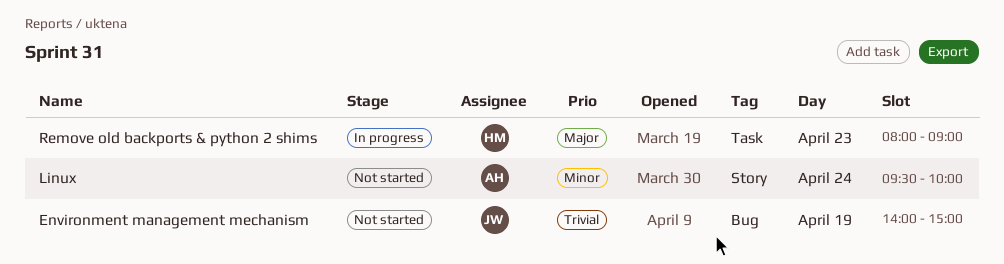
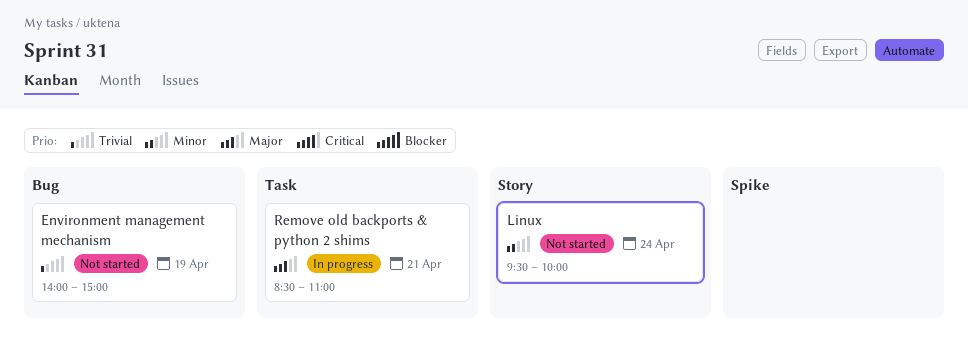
Remove old backports & python 2 shims, day: Apr 23 -> Apr 21
Remove old backports & python 2 shims, begins: 08:00 -> 08:30
Remove old backports & python 2 shims, ends: 09:00 -> 11:00

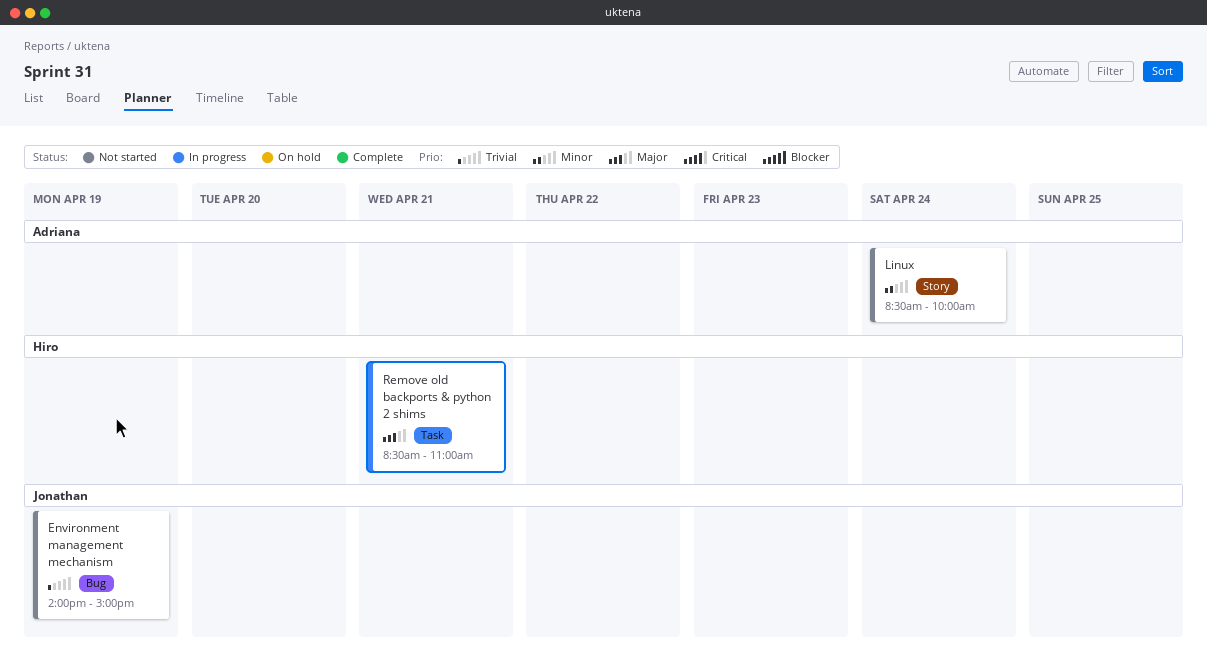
Linux, begins: 09:30 -> 08:30

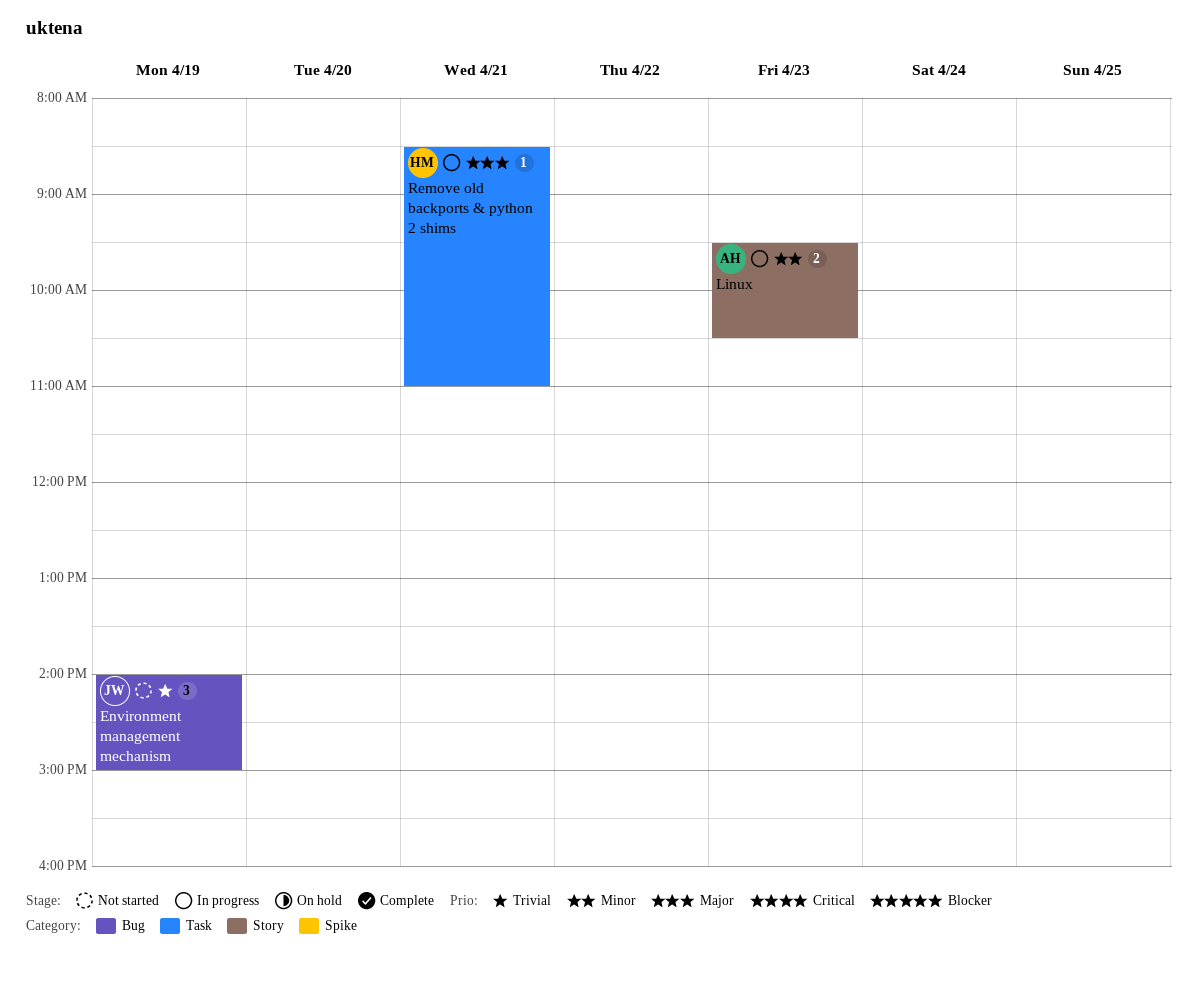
Linux, status: Not started -> In progress
Linux, day: Apr 24 -> Apr 23
Linux, begins: 08:30 -> 09:30
Linux, ends: 10:00 -> 10:30

